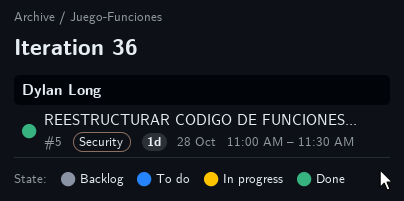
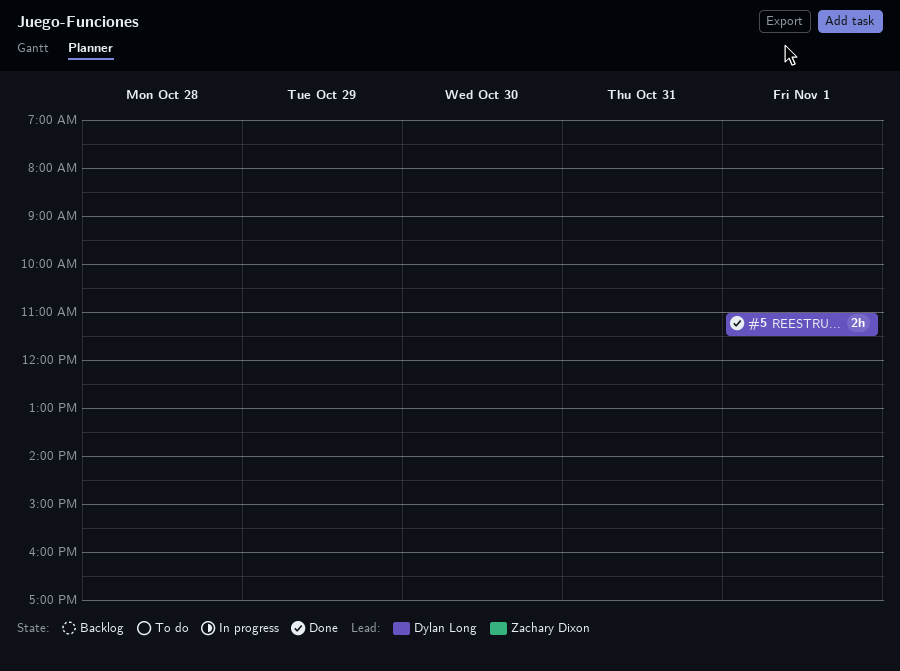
#5, estimate: 1d -> 2h
#5, day: Oct 28 -> Nov 1

